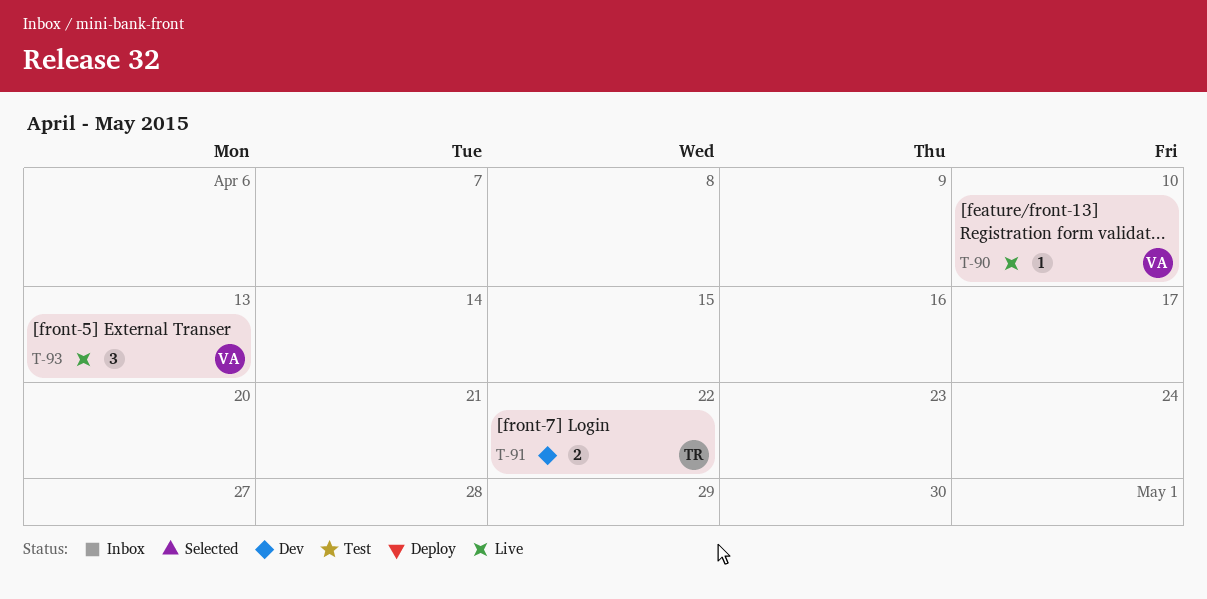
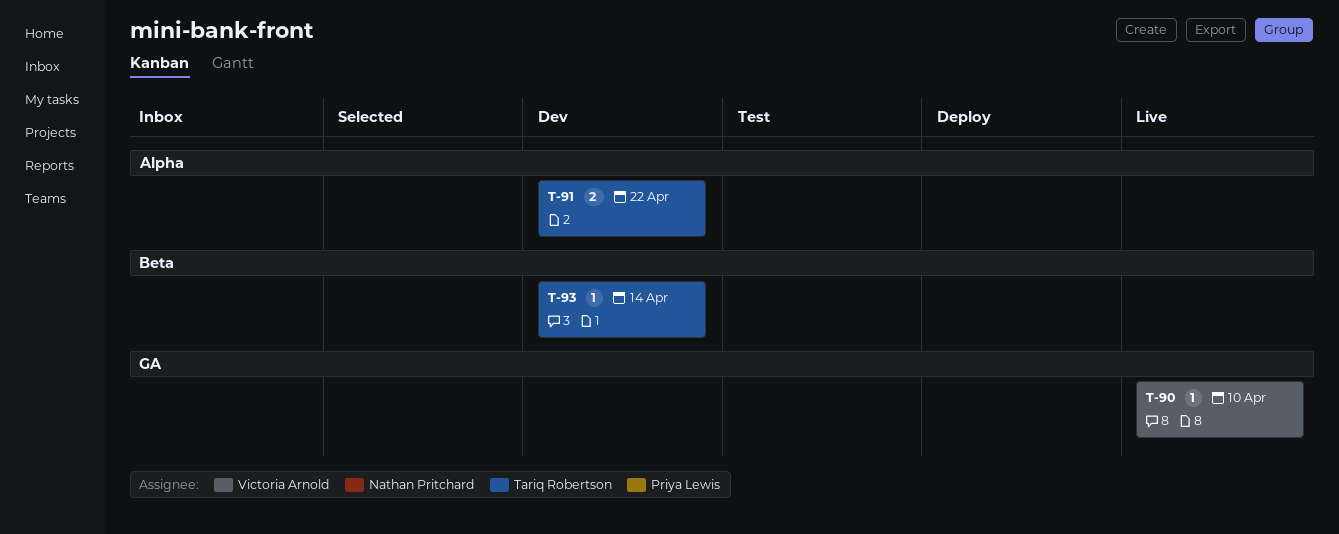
T-93, status: Live -> Dev
T-93, owner: Victoria Arnold -> Tariq Robertson
T-93, estimate: 3 -> 1
T-93, due: Apr 13 -> Apr 14

